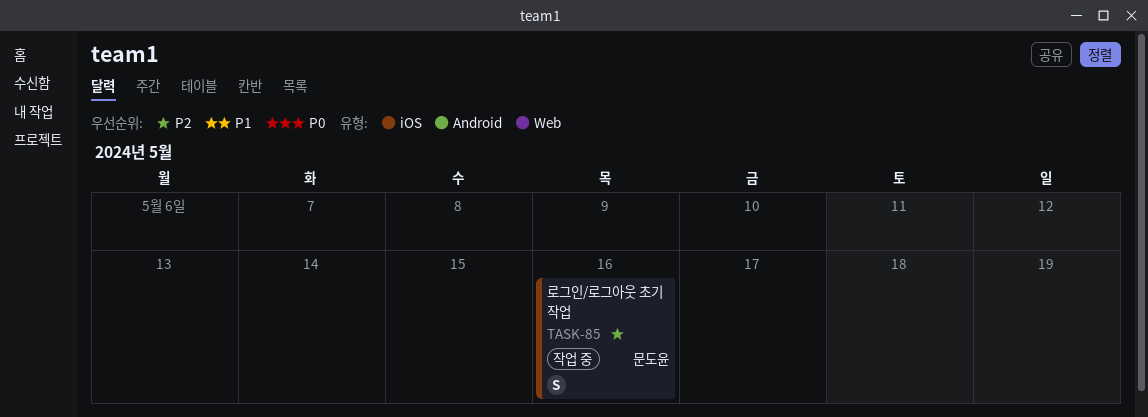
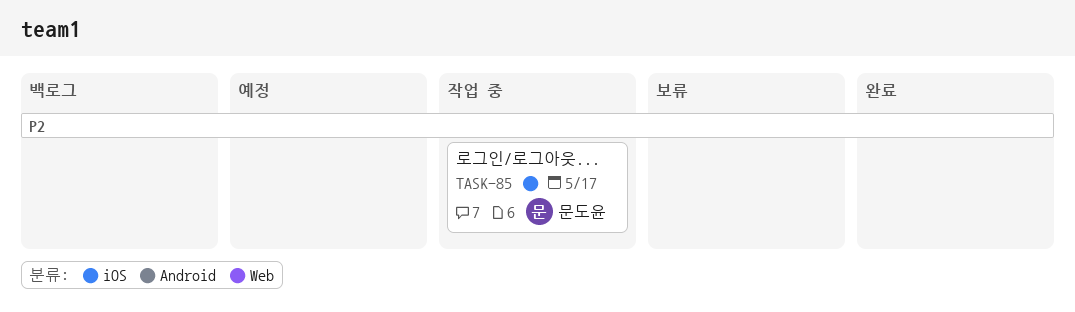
TASK-85, due: May 16 -> May 17

